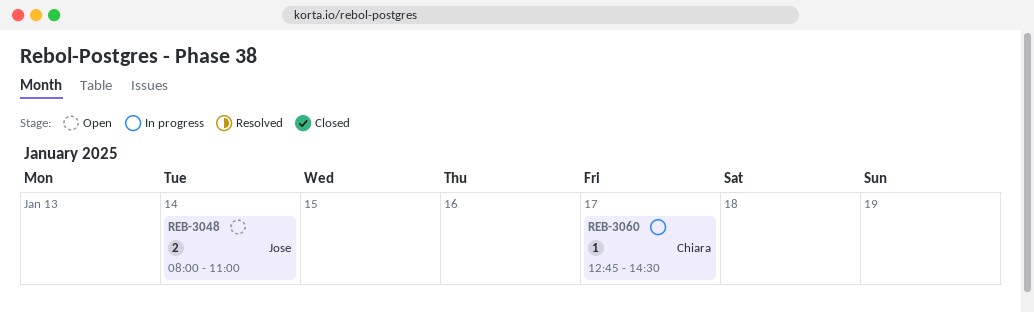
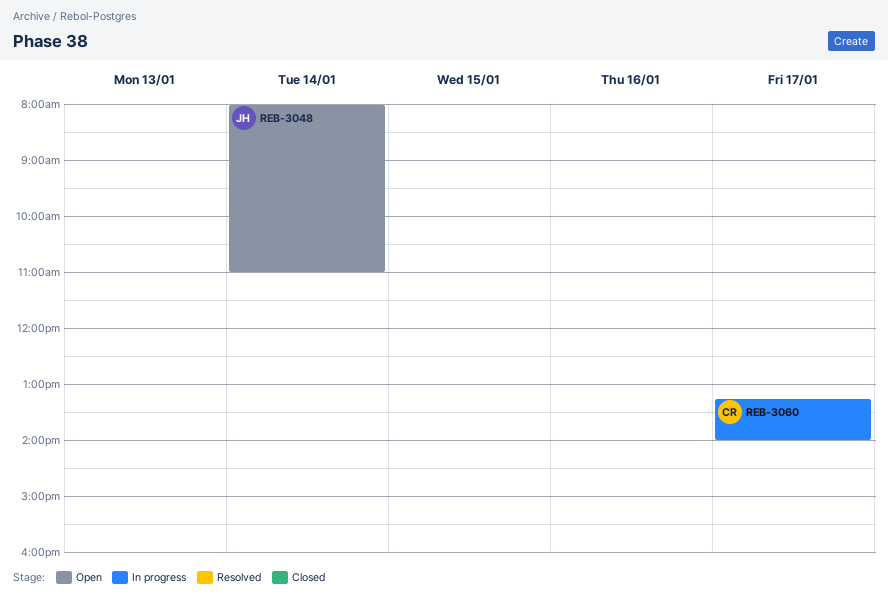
REB-3060, begins: 12:45 -> 13:15
REB-3060, ends: 14:30 -> 14:00

